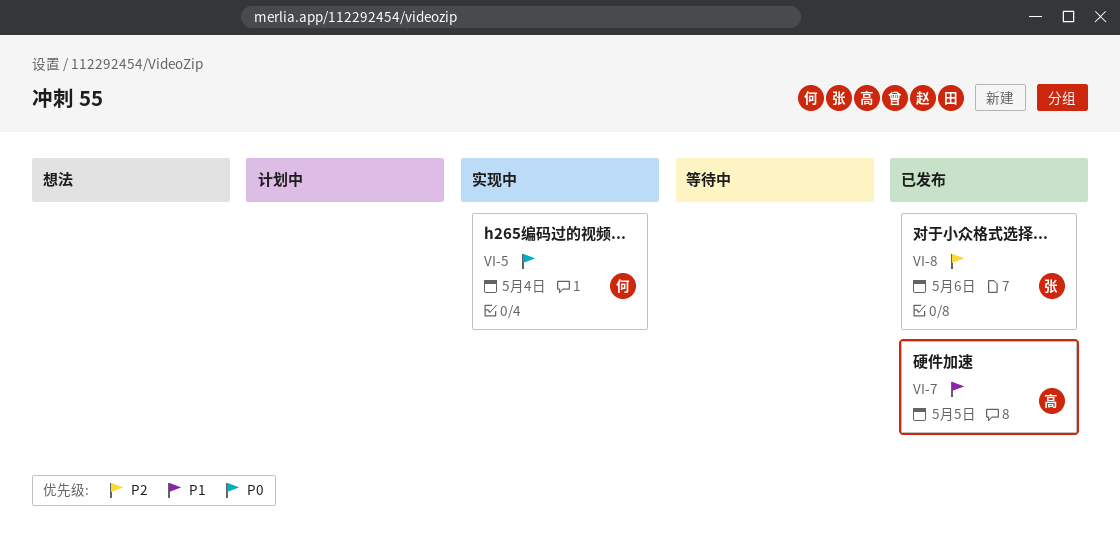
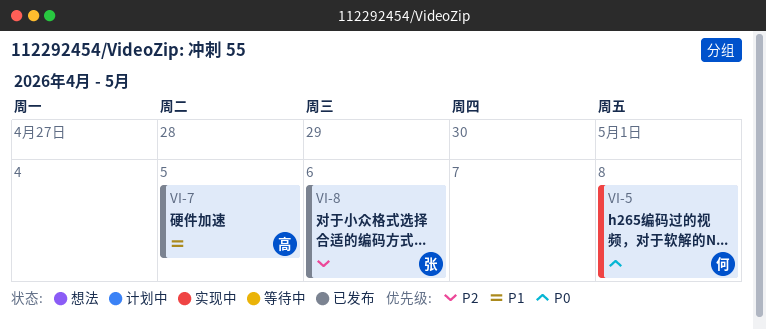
VI-5, due: May 4 -> May 8

